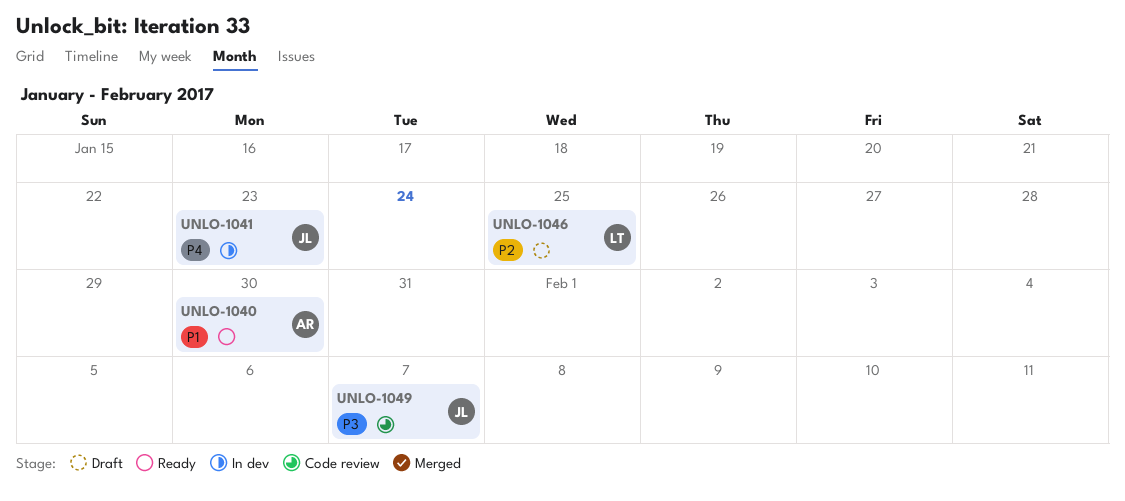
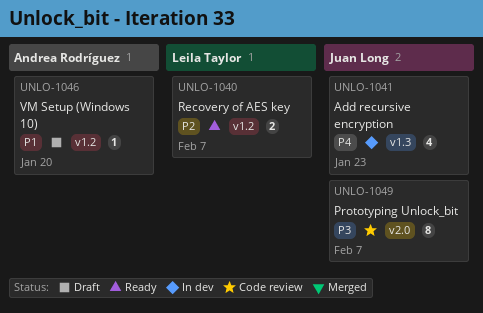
UNLO-1040, owner: Andrea Rodríguez -> Leila Taylor
UNLO-1040, priority: P1 -> P2
UNLO-1040, due: Jan 30 -> Feb 7
UNLO-1046, owner: Leila Taylor -> Andrea Rodríguez
UNLO-1046, priority: P2 -> P1
UNLO-1046, due: Jan 25 -> Jan 20

